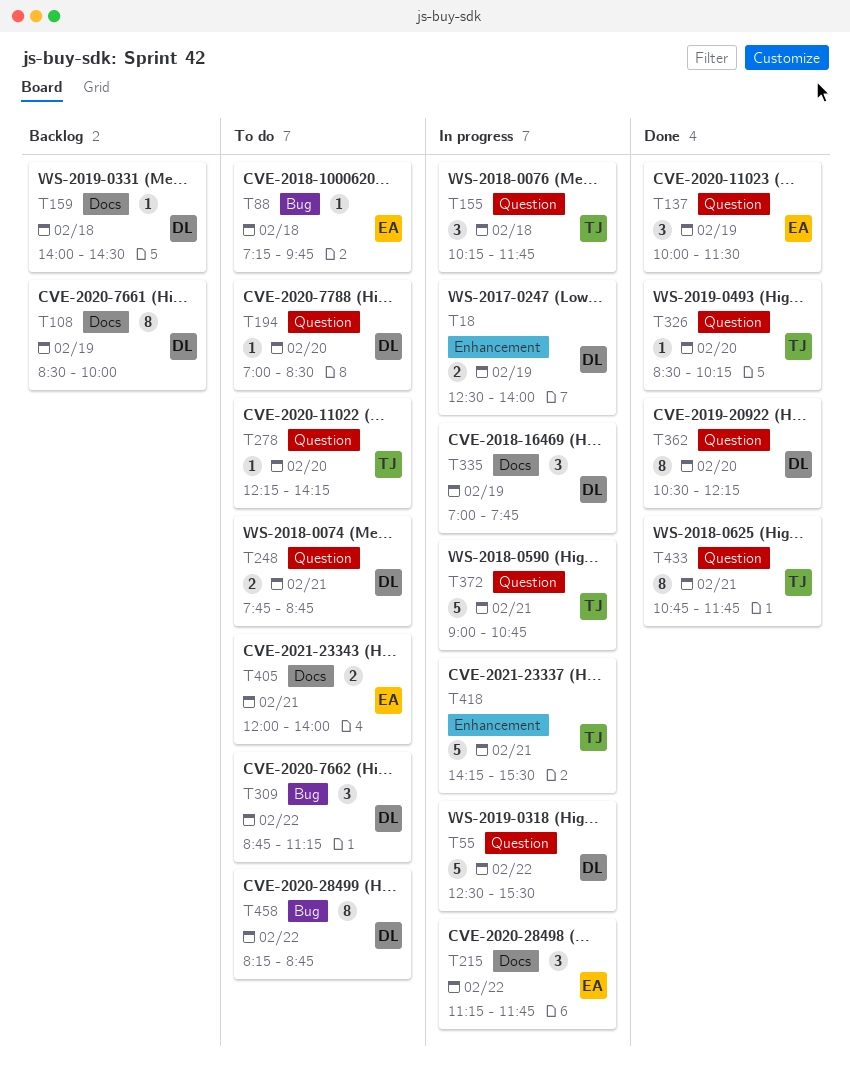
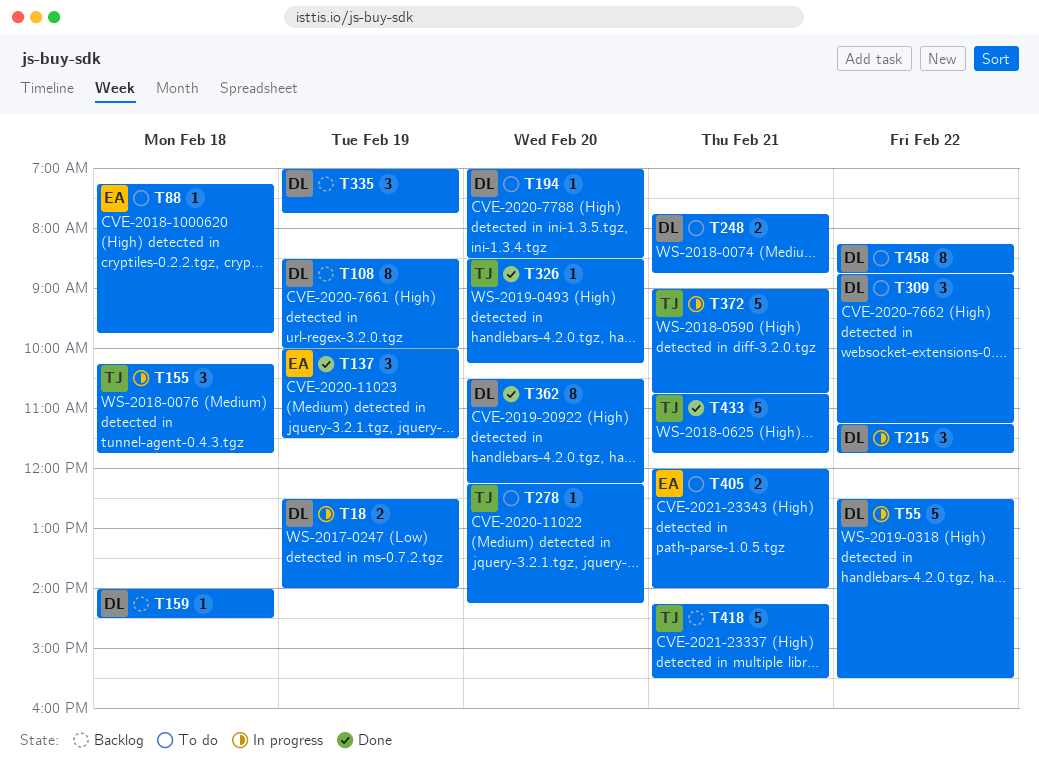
T215, owner: EA -> DL
T335, status: In progress -> Backlog
T418, status: In progress -> Backlog
T433, estimate: 8 -> 5

